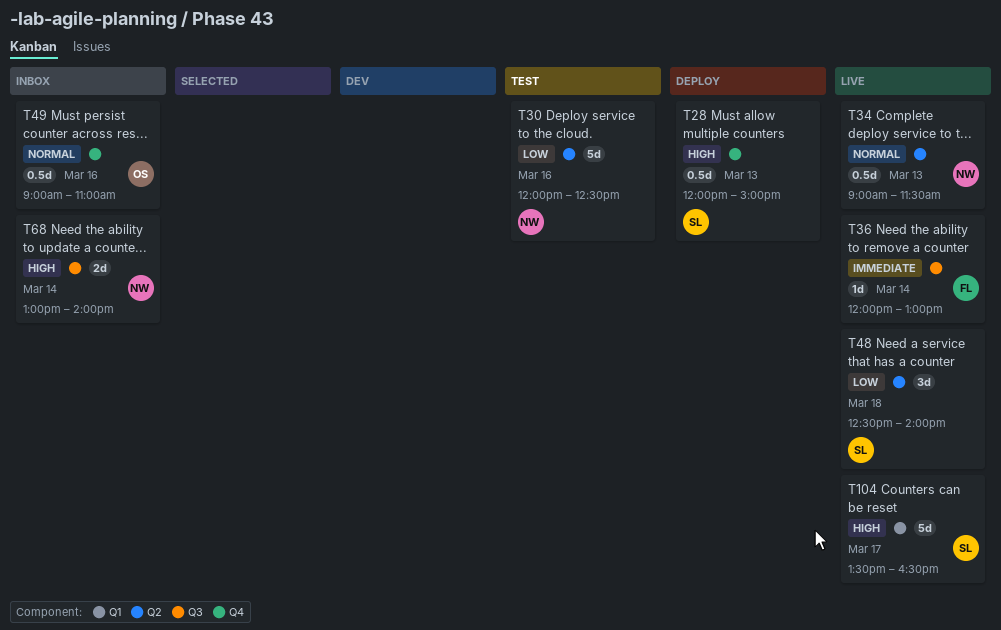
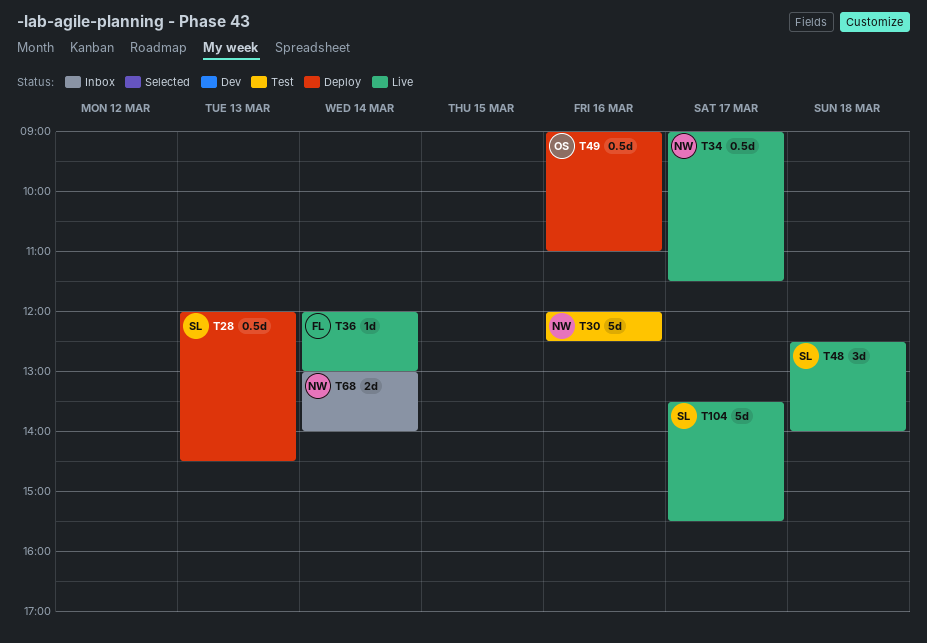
T28, ends: 15:00 -> 14:30
T34, day: Mar 13 -> Mar 17
T49, status: Inbox -> Deploy
T104, ends: 16:30 -> 15:30

